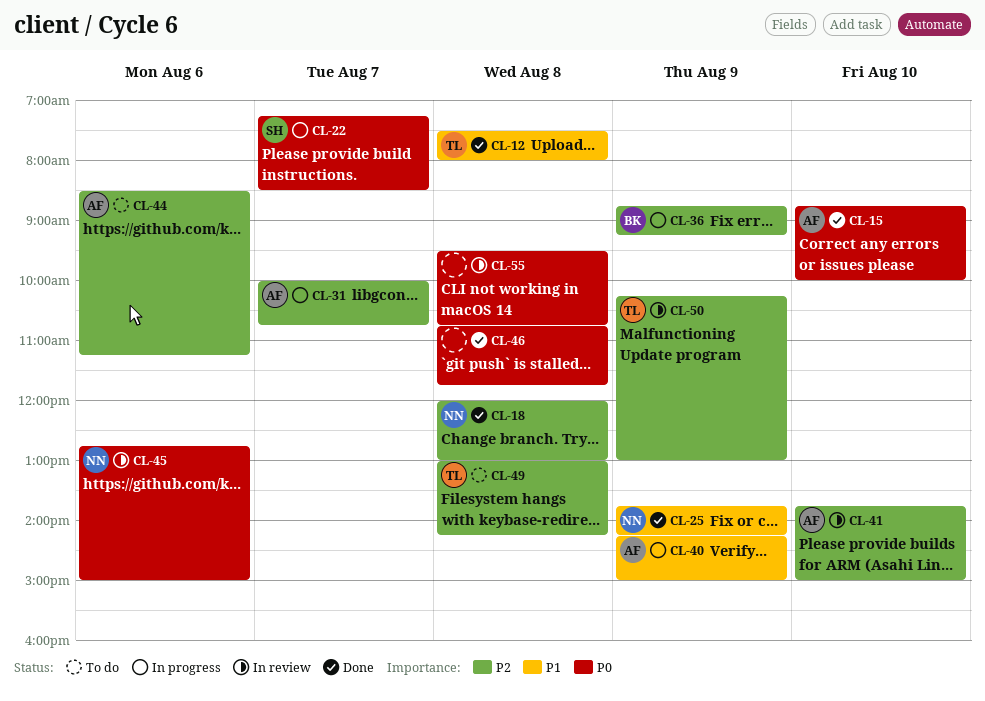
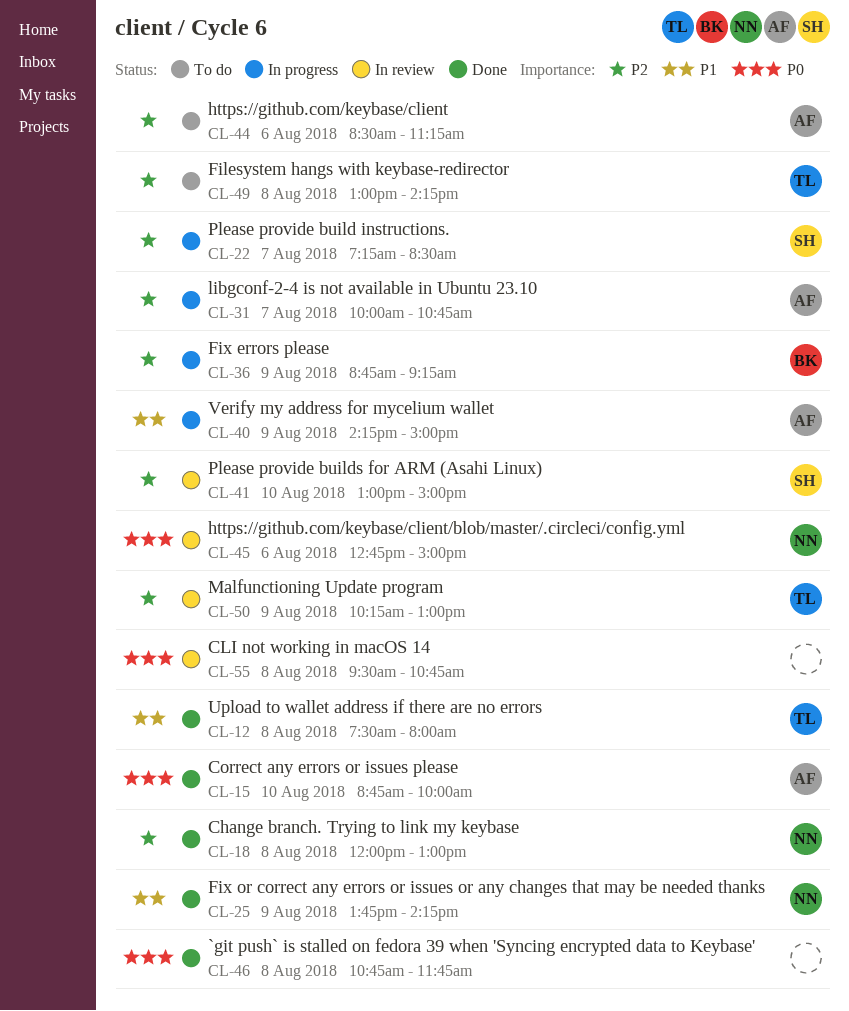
CL-22, priority: P0 -> P2
CL-41, owner: AF -> SH
CL-41, begins: 13:45 -> 13:00

